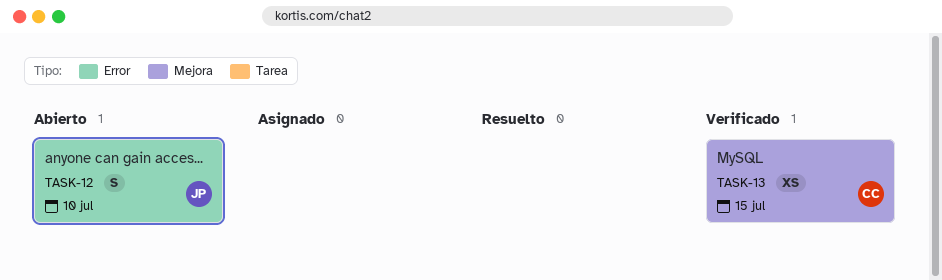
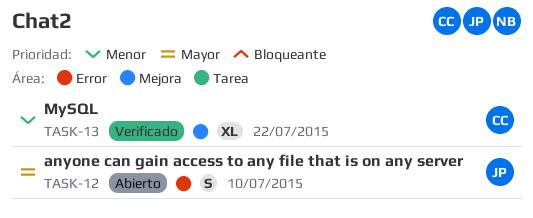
TASK-13, estimate: XS -> XL
TASK-13, due: Jul 15 -> Jul 22

